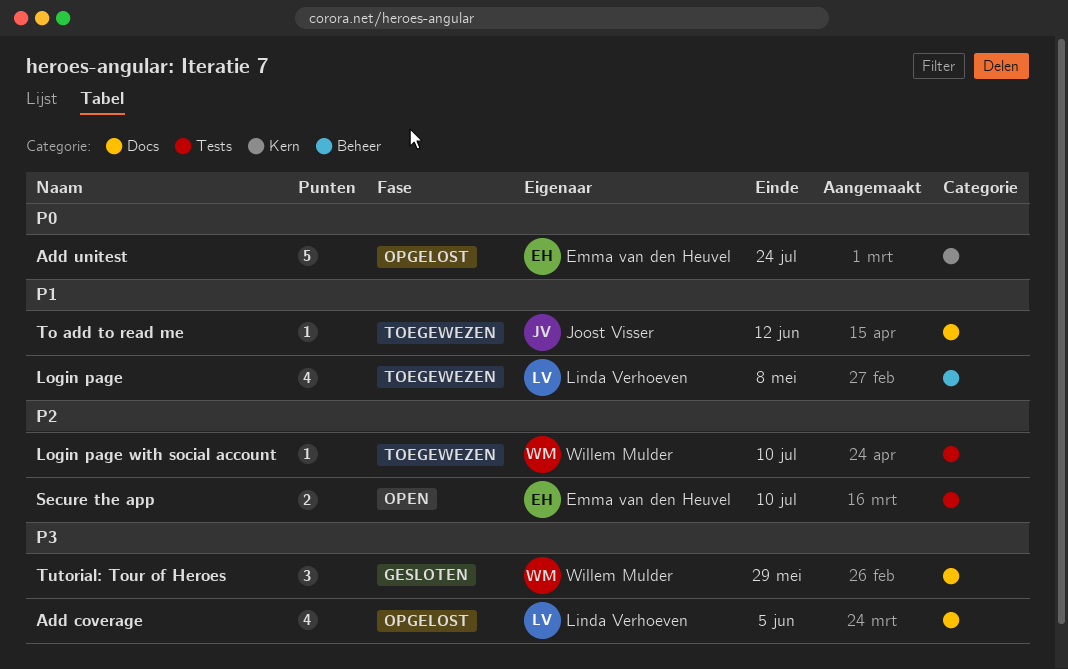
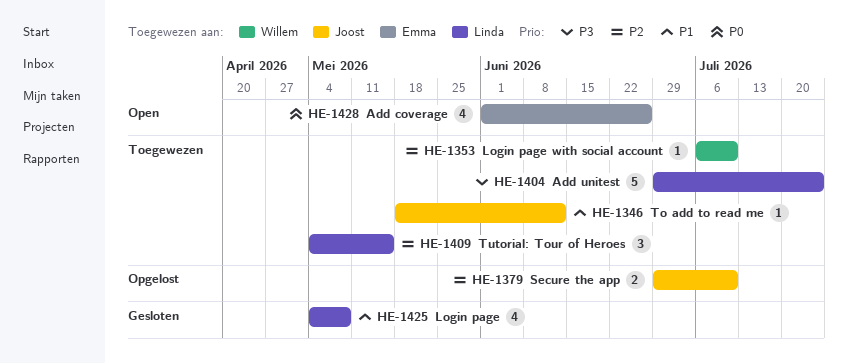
Add coverage, status: Opgelost -> Open
Add coverage, owner: Linda Verhoeven -> Emma van den Heuvel
Add coverage, priority: P3 -> P0
Add coverage, due: Jun 5 -> Jun 26
Add unitest, status: Opgelost -> Toegewezen
Add unitest, owner: Emma van den Heuvel -> Linda Verhoeven
Add unitest, priority: P0 -> P3
Login page, status: Toegewezen -> Gesloten
Secure the app, status: Open -> Opgelost
Secure the app, owner: Emma van den Heuvel -> Joost Visser
Tutorial: Tour of Heroes, status: Gesloten -> Toegewezen
Tutorial: Tour of Heroes, owner: Willem Mulder -> Linda Verhoeven
Tutorial: Tour of Heroes, priority: P3 -> P2
Tutorial: Tour of Heroes, due: May 29 -> May 15

